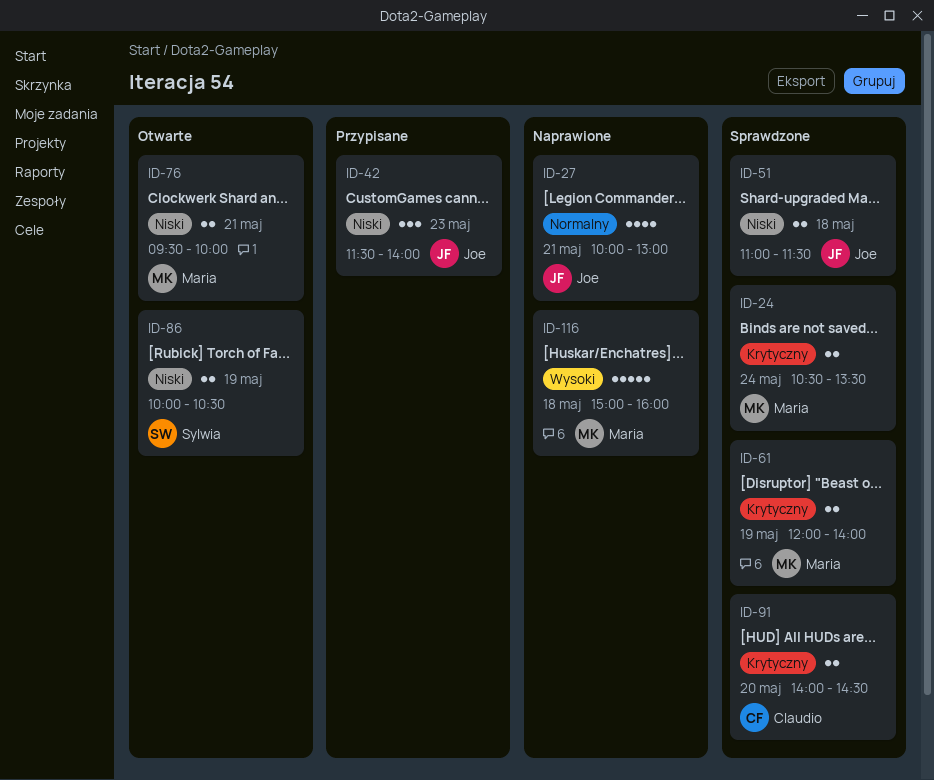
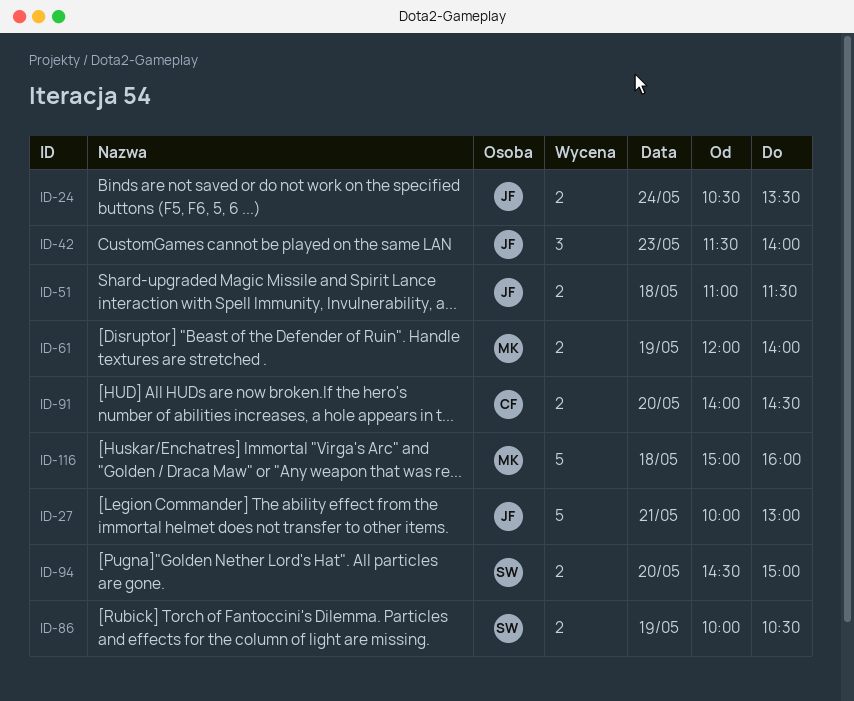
ID-24, owner: Maria -> Joe
ID-27, estimate: 4 -> 5
ID-76: present -> none
ID-94: none -> present

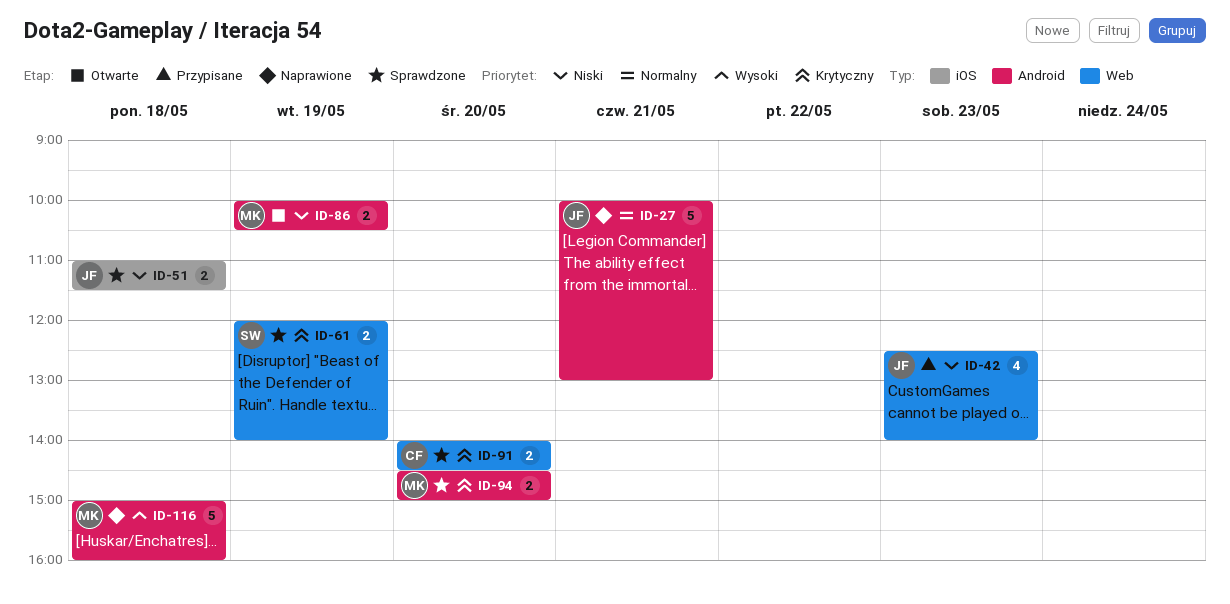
ID-24: present -> none
ID-42, estimate: 3 -> 4
ID-42, begins: 11:30 -> 12:30
ID-61, owner: MK -> SW
ID-86, owner: SW -> MK
ID-94, owner: SW -> MK

